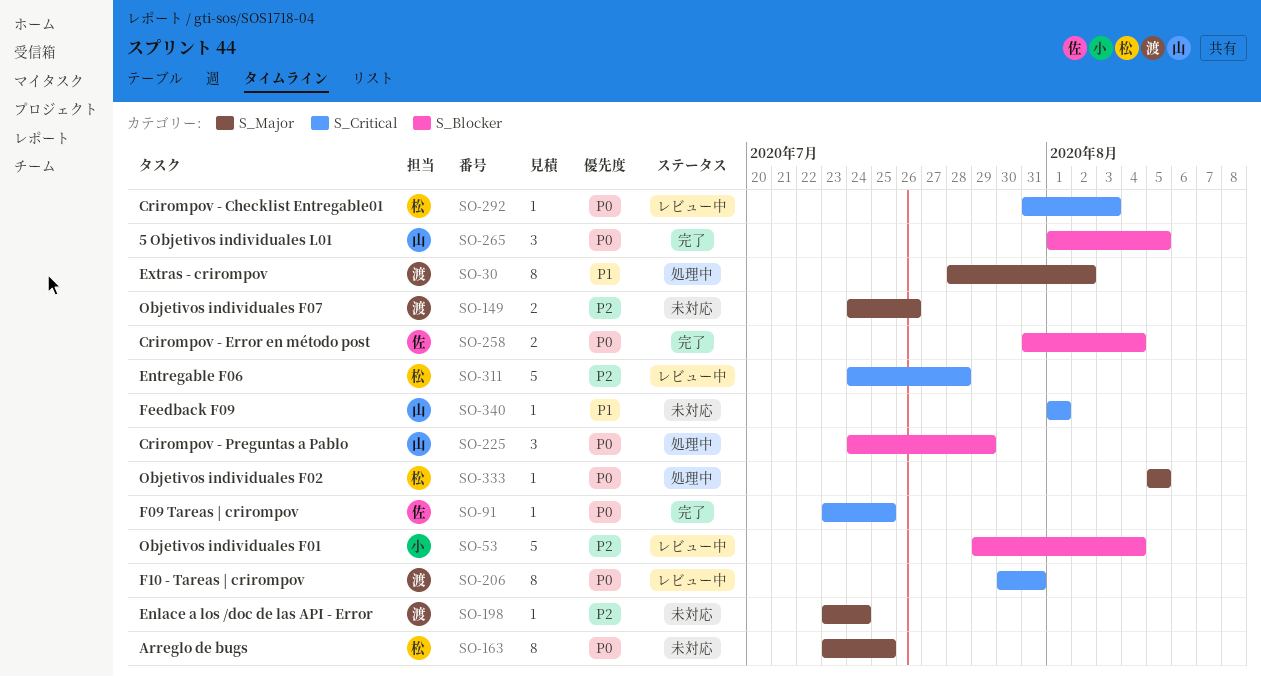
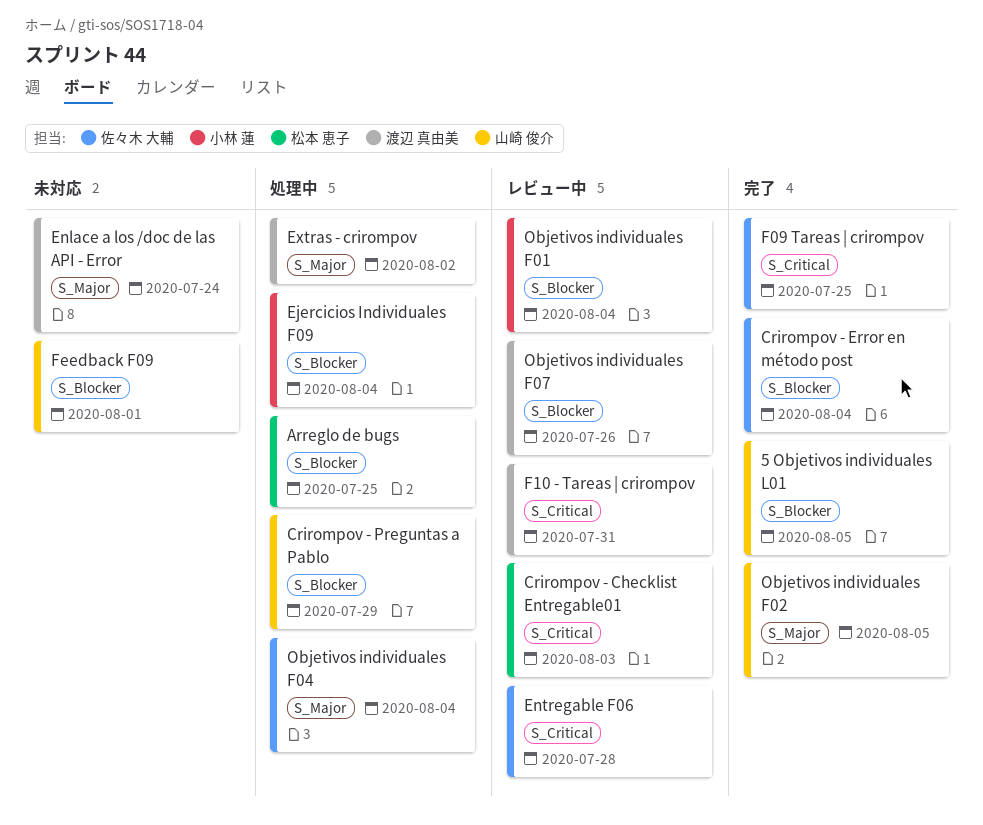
Arreglo de bugs, status: 未対応 -> 処理中
Arreglo de bugs, label: S_Major -> S_Blocker
Ejercicios Individuales F09: none -> present
Entregable F06, owner: 松本 恵子 -> 佐々木 大輔
Feedback F09, label: S_Critical -> S_Blocker
Objetivos individuales F02, status: 処理中 -> 完了
Objetivos individuales F02, owner: 松本 恵子 -> 山崎 俊介
Objetivos individuales F04: none -> present
Objetivos individuales F07, status: 未対応 -> レビュー中
Objetivos individuales F07, label: S_Major -> S_Blocker

